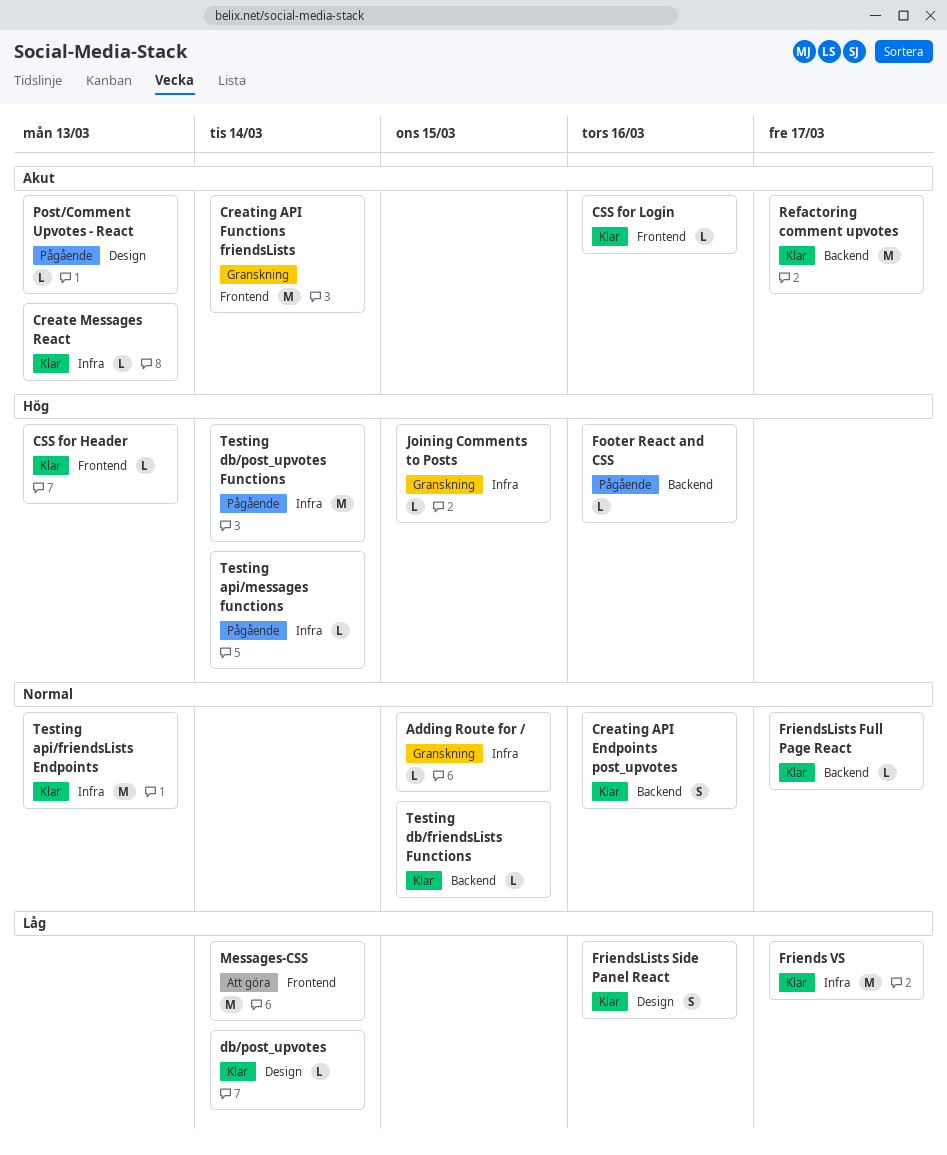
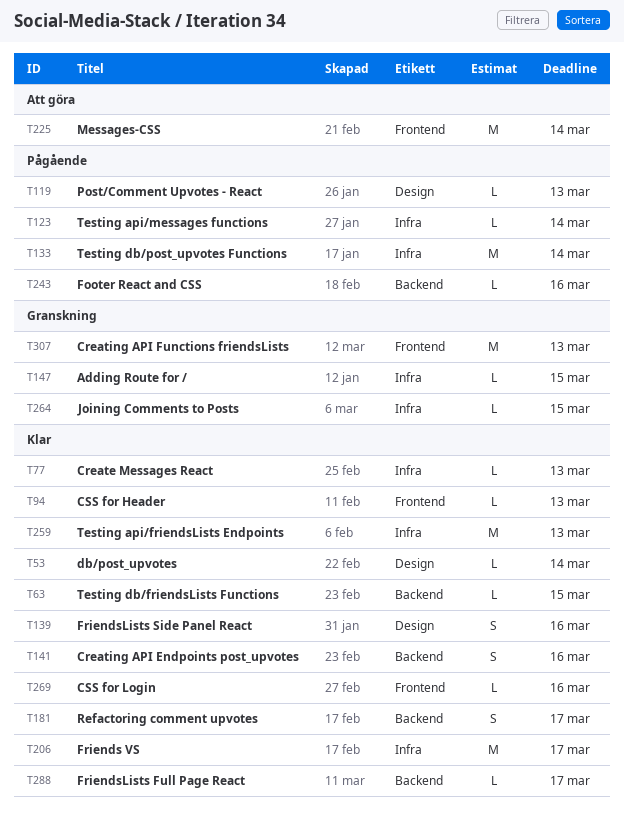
Creating API Functions friendsLists, due: Mar 14 -> Mar 13
Refactoring comment upvotes, estimate: M -> S

